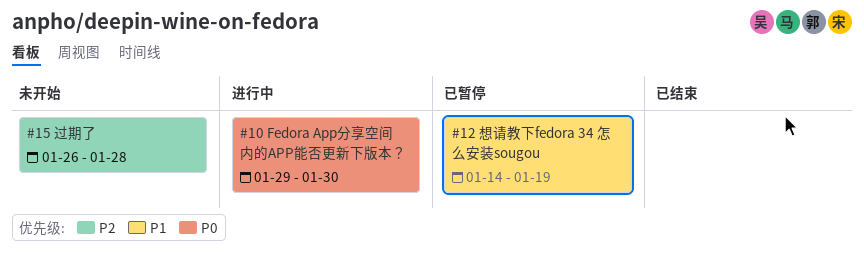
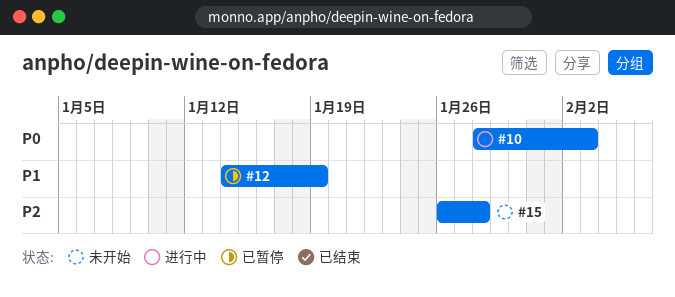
#10, start: Jan 29 -> Jan 28
#10, due: Jan 30 -> Feb 3

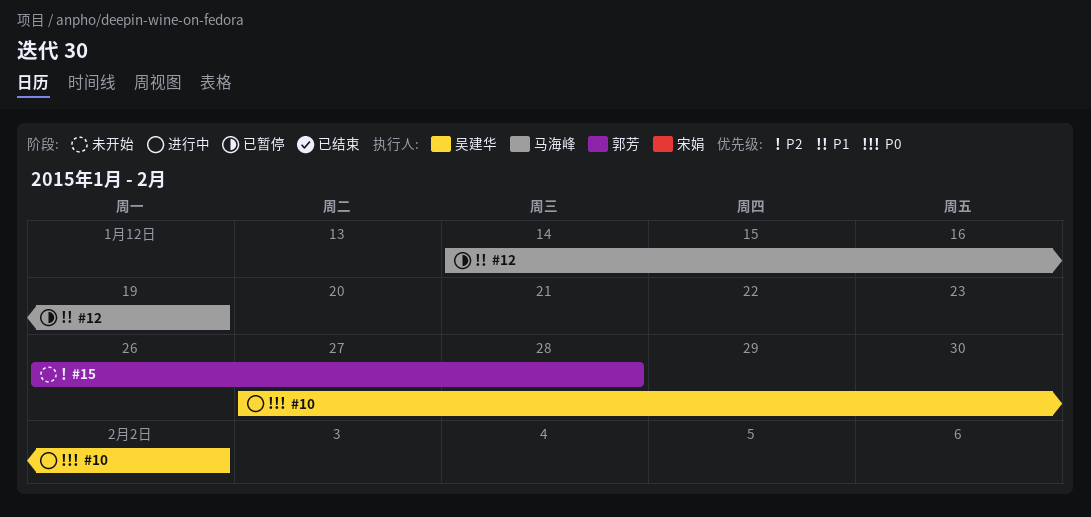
#10, start: Jan 28 -> Jan 27
#10, due: Feb 3 -> Feb 2

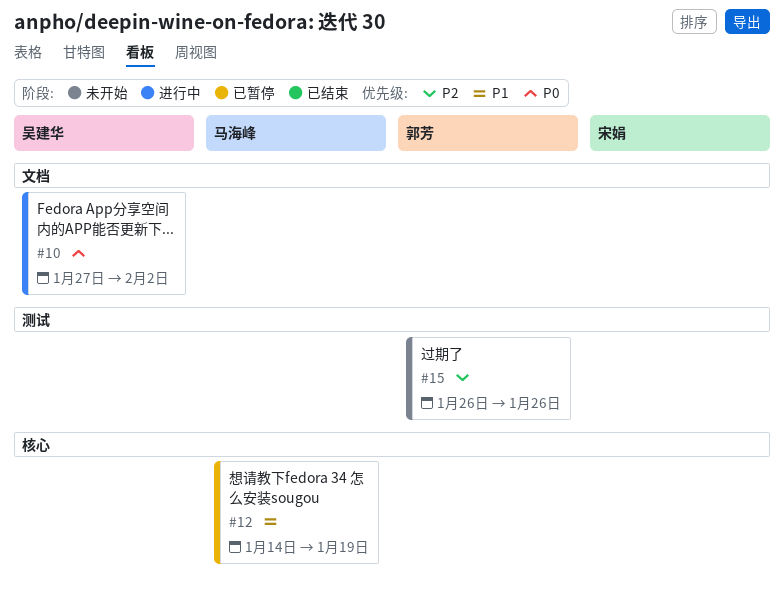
#15, due: Jan 28 -> Jan 26

